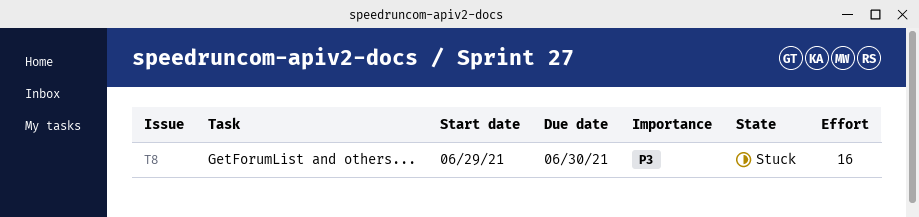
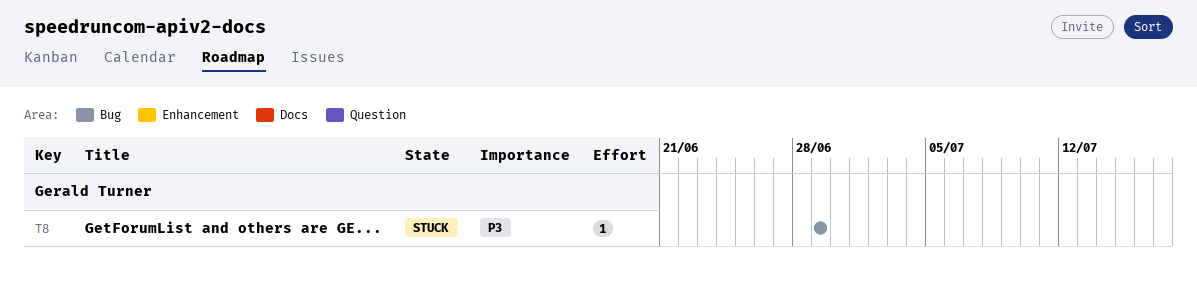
T8, estimate: 16 -> 1
T8, due: Jun 30 -> Jun 29

